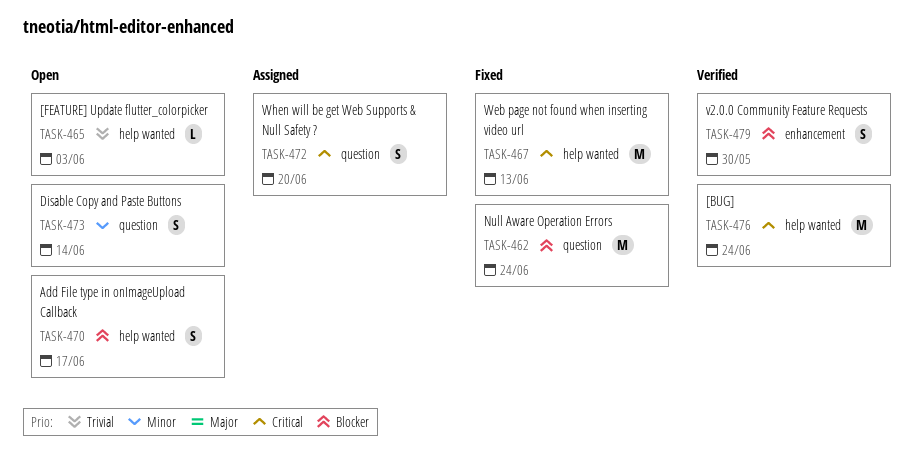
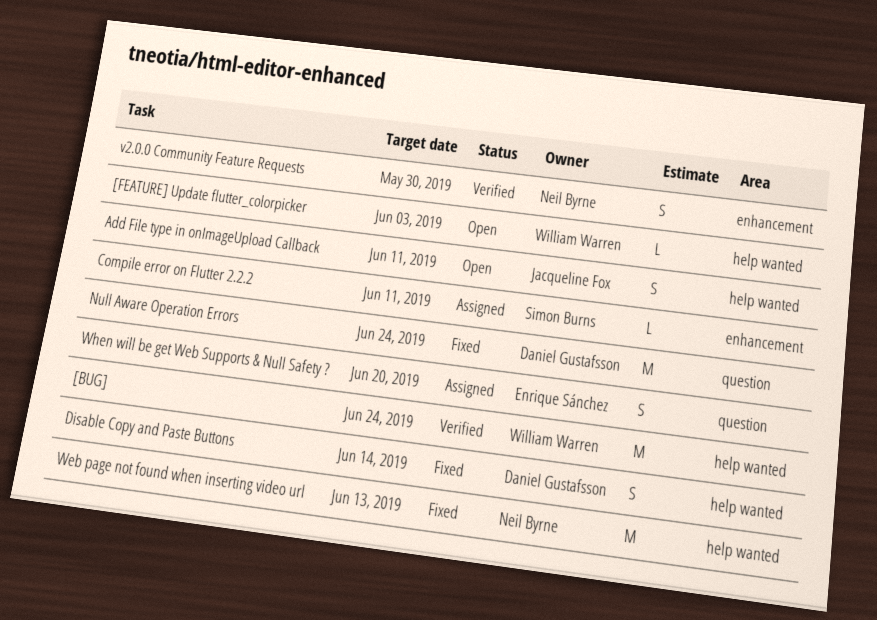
Add File type in onImageUpload Callback, due: Jun 17 -> Jun 11
Compile error on Flutter 2.2.2: none -> present
Disable Copy and Paste Buttons, status: Open -> Fixed
Disable Copy and Paste Buttons, label: question -> help wanted

